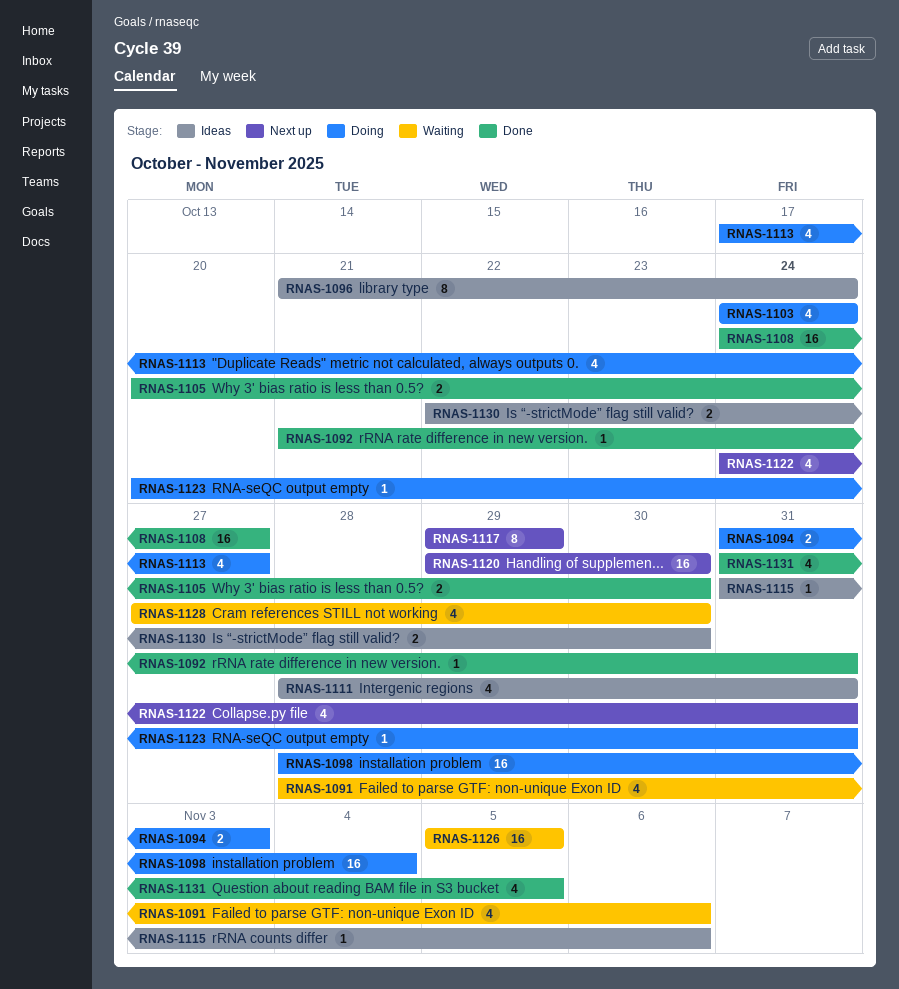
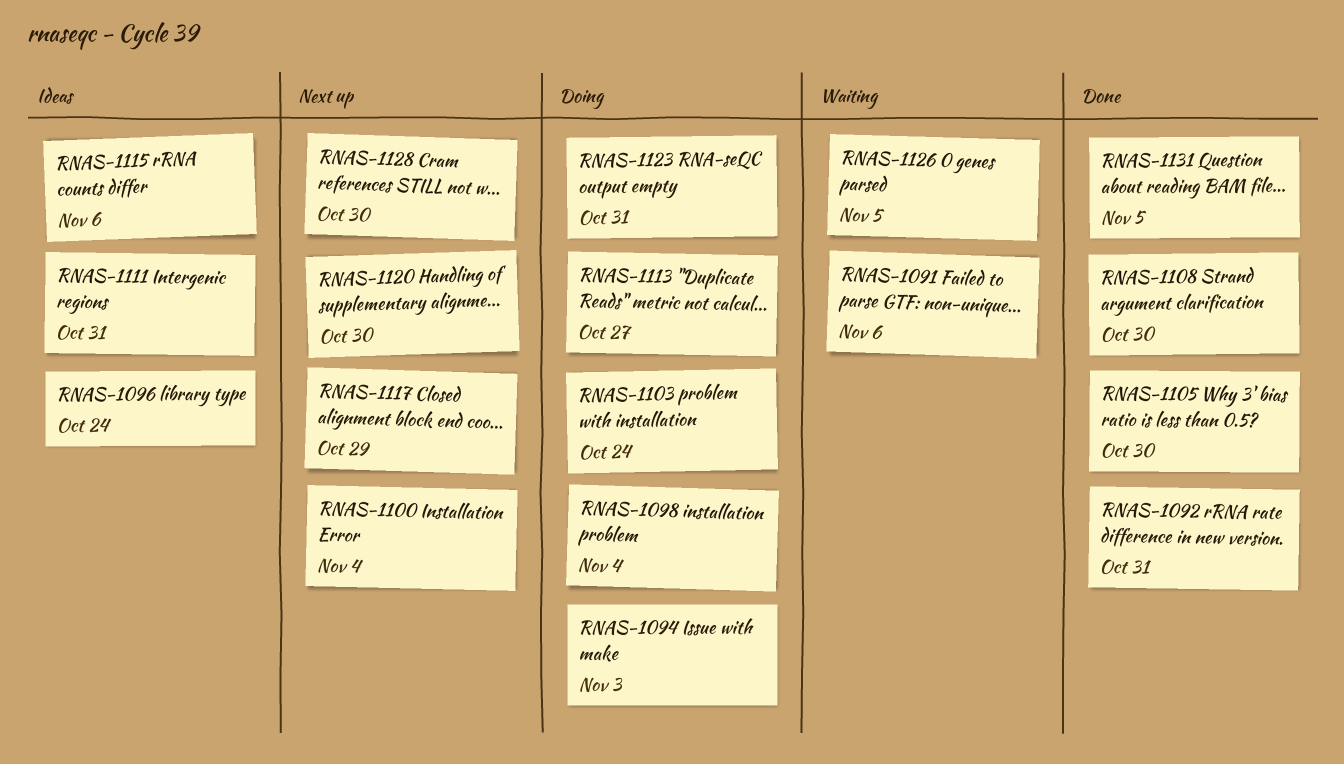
RNAS-1100: none -> present
RNAS-1108, due: Oct 27 -> Oct 30
RNAS-1122: present -> none
RNAS-1128, status: Waiting -> Next up
RNAS-1130: present -> none

